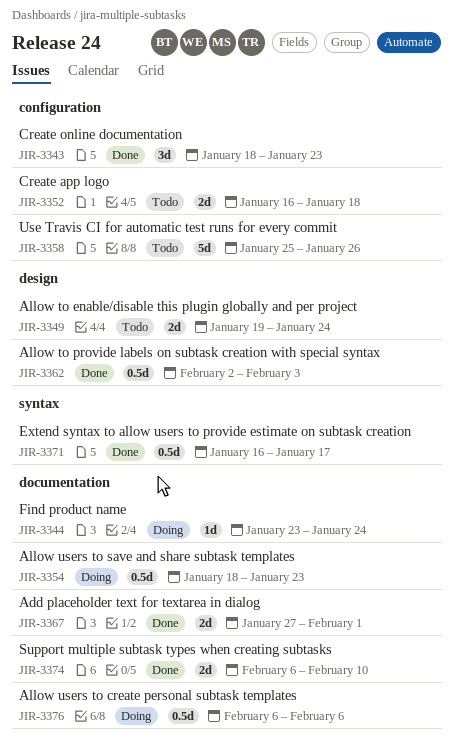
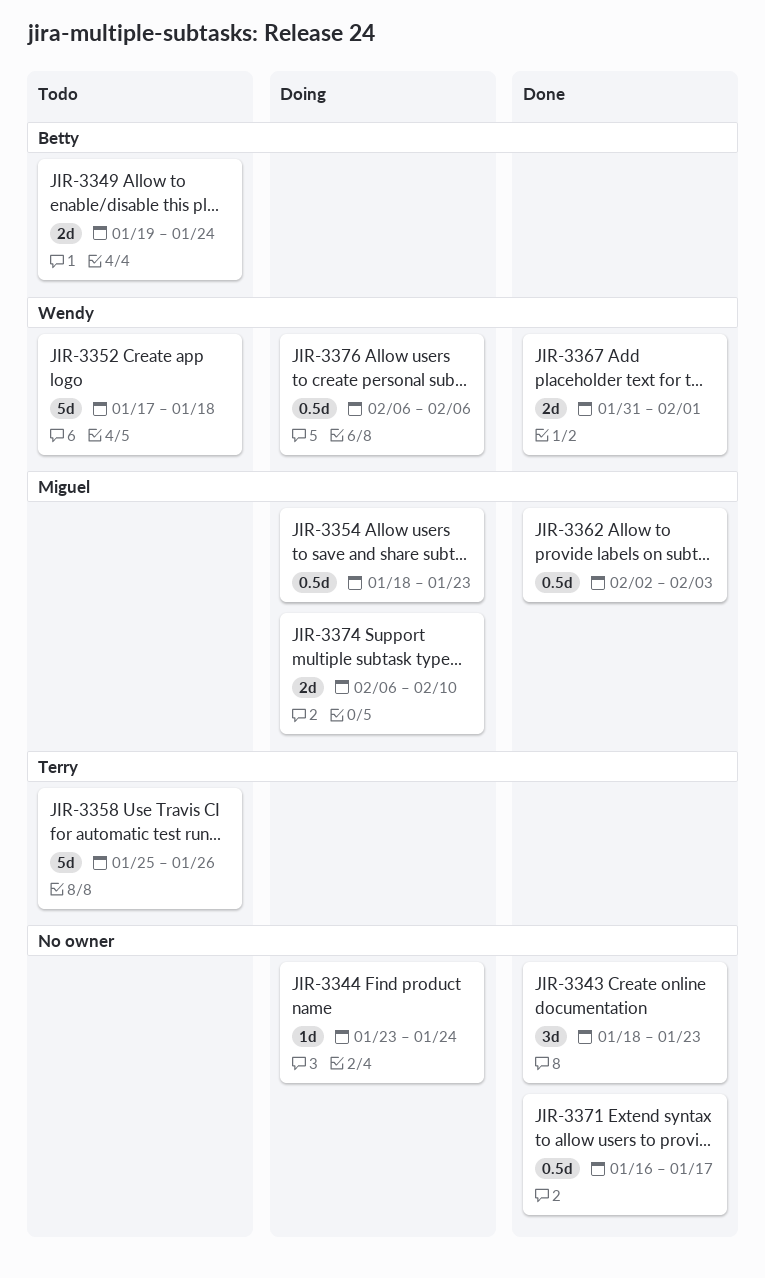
JIR-3352, estimate: 2d -> 5d
JIR-3352, start: Jan 16 -> Jan 17
JIR-3367, start: Jan 27 -> Jan 31
JIR-3374, status: Done -> Doing

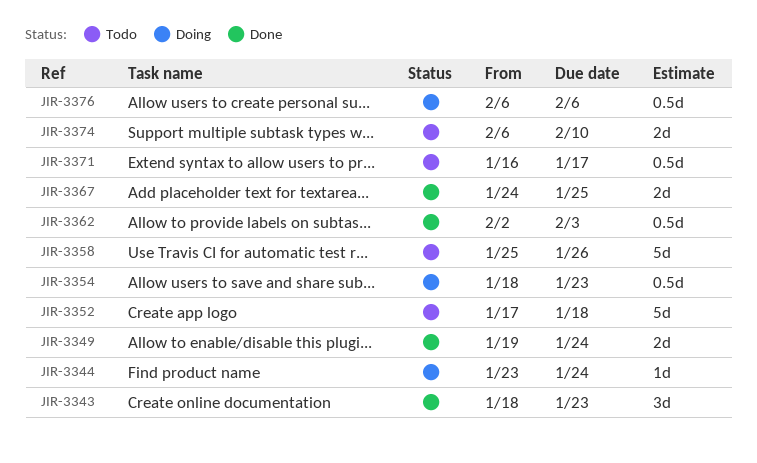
JIR-3349, status: Todo -> Done
JIR-3367, start: Jan 31 -> Jan 24
JIR-3367, due: Feb 1 -> Jan 25
JIR-3371, status: Done -> Todo
JIR-3374, status: Doing -> Todo

